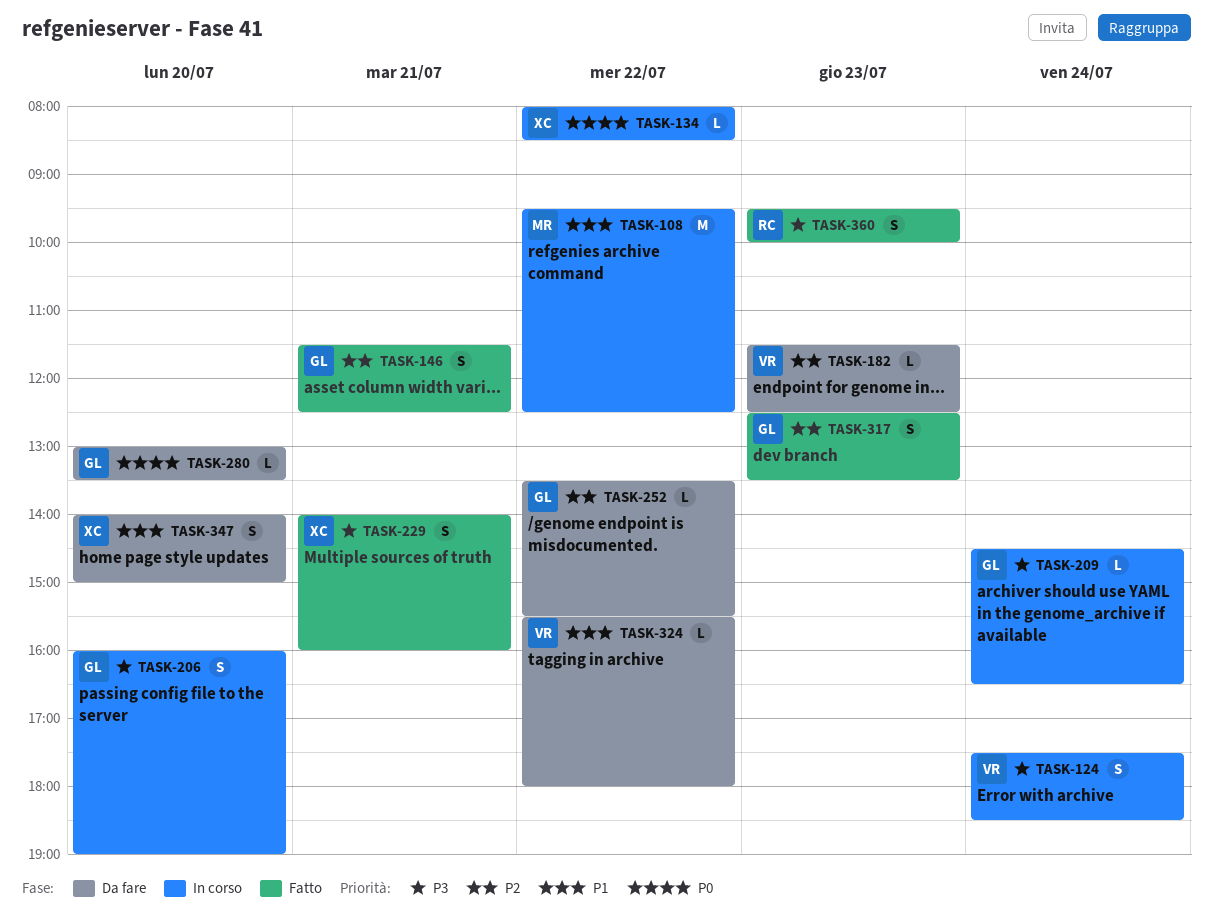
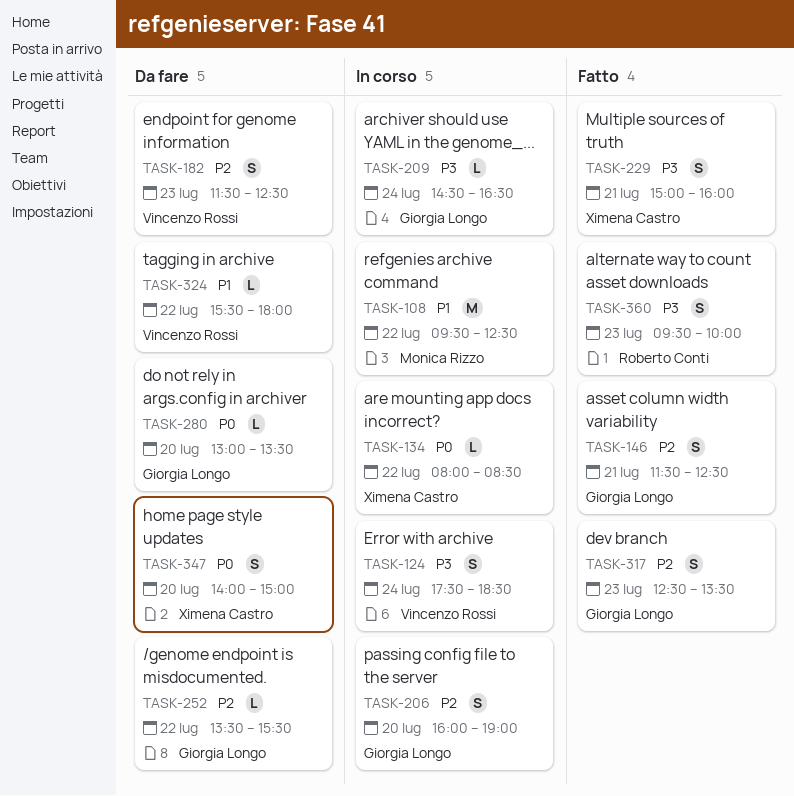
TASK-182, estimate: L -> S
TASK-206, priority: P3 -> P2
TASK-229, begins: 14:00 -> 15:00
TASK-347, priority: P1 -> P0

